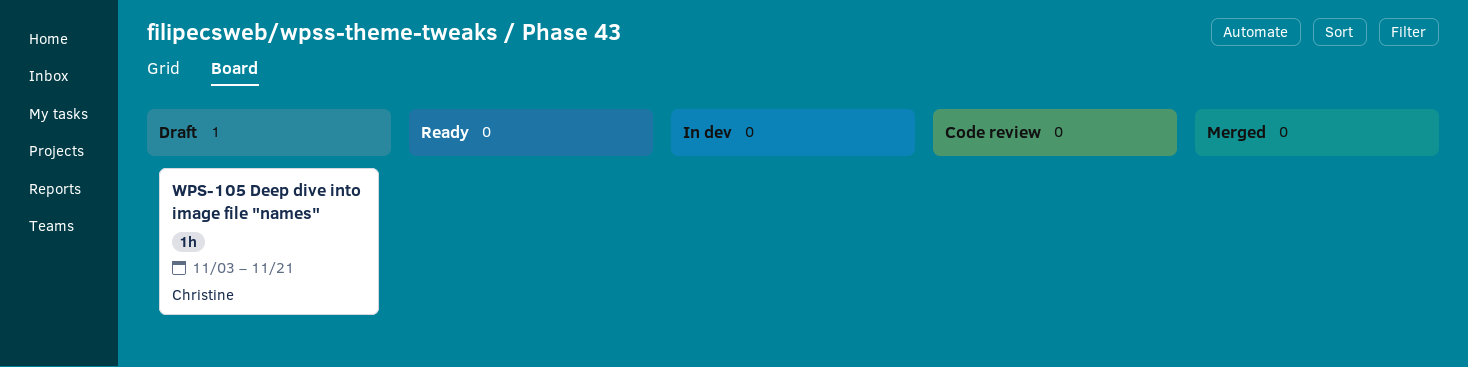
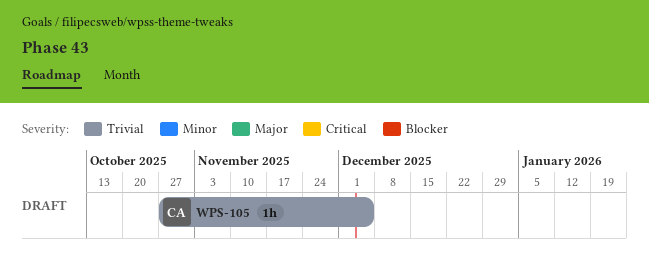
WPS-105, start: Nov 3 -> Oct 27
WPS-105, due: Nov 21 -> Dec 5

